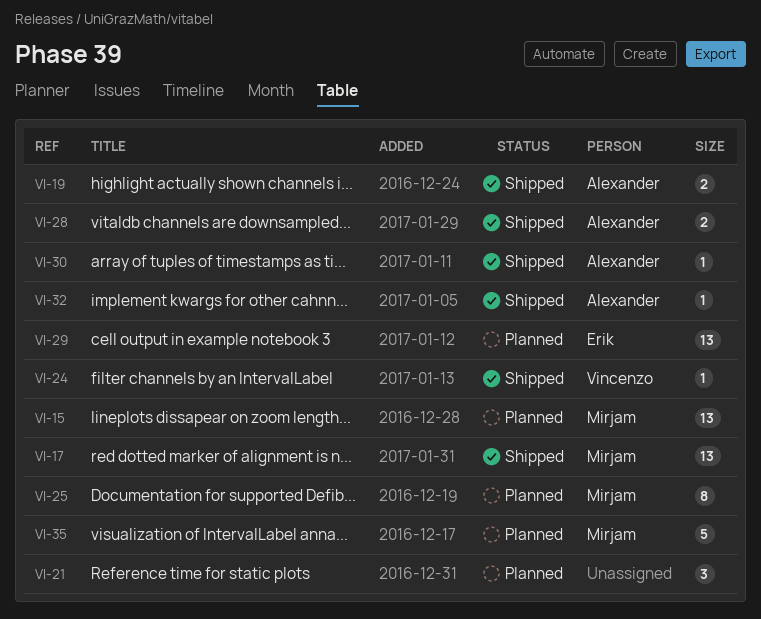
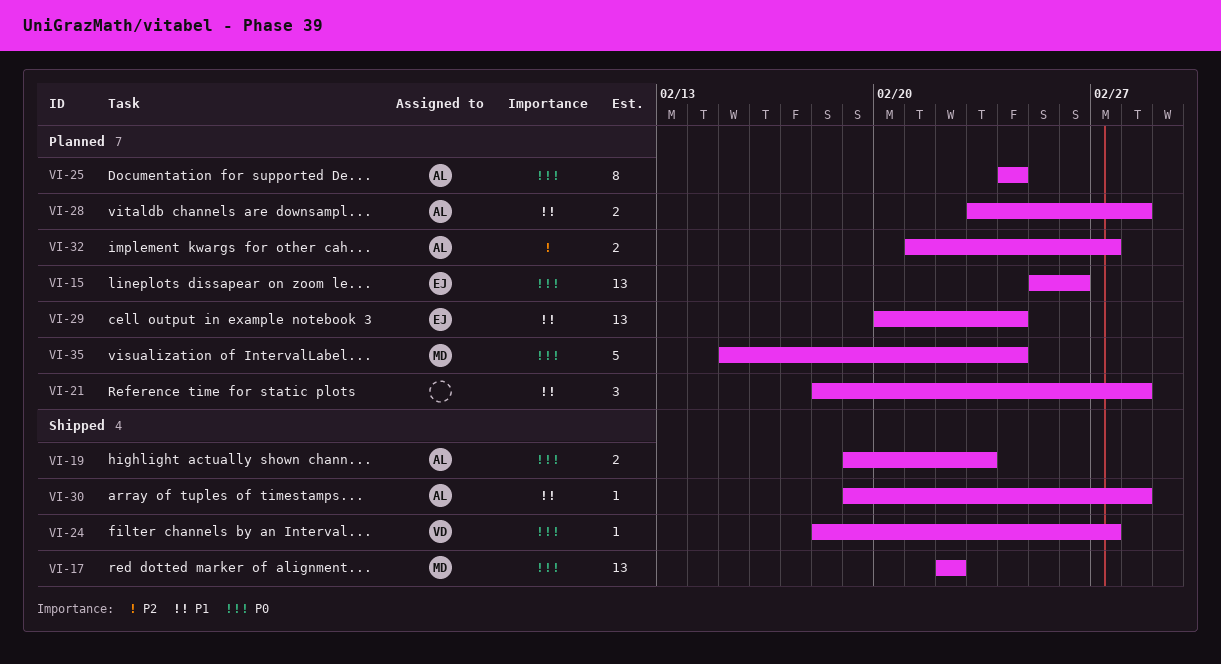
VI-15, owner: Mirjam -> Erik
VI-25, owner: Mirjam -> Alexander
VI-28, status: Shipped -> Planned
VI-32, status: Shipped -> Planned
VI-32, estimate: 1 -> 2

